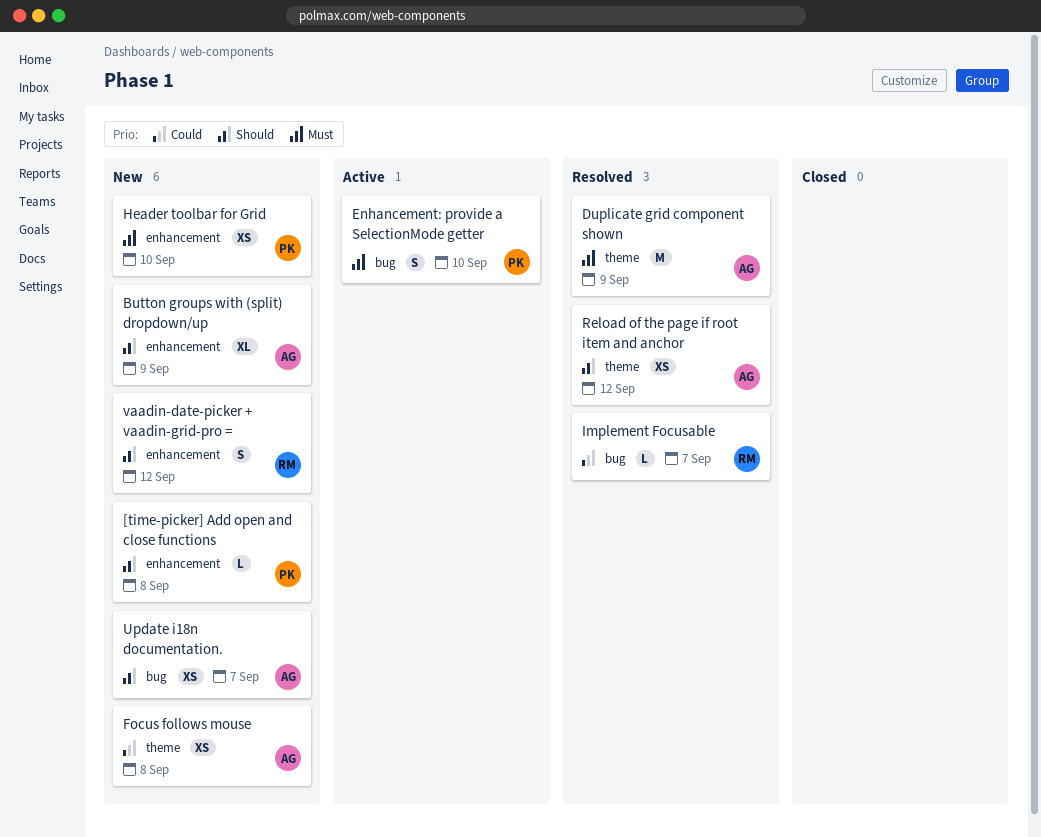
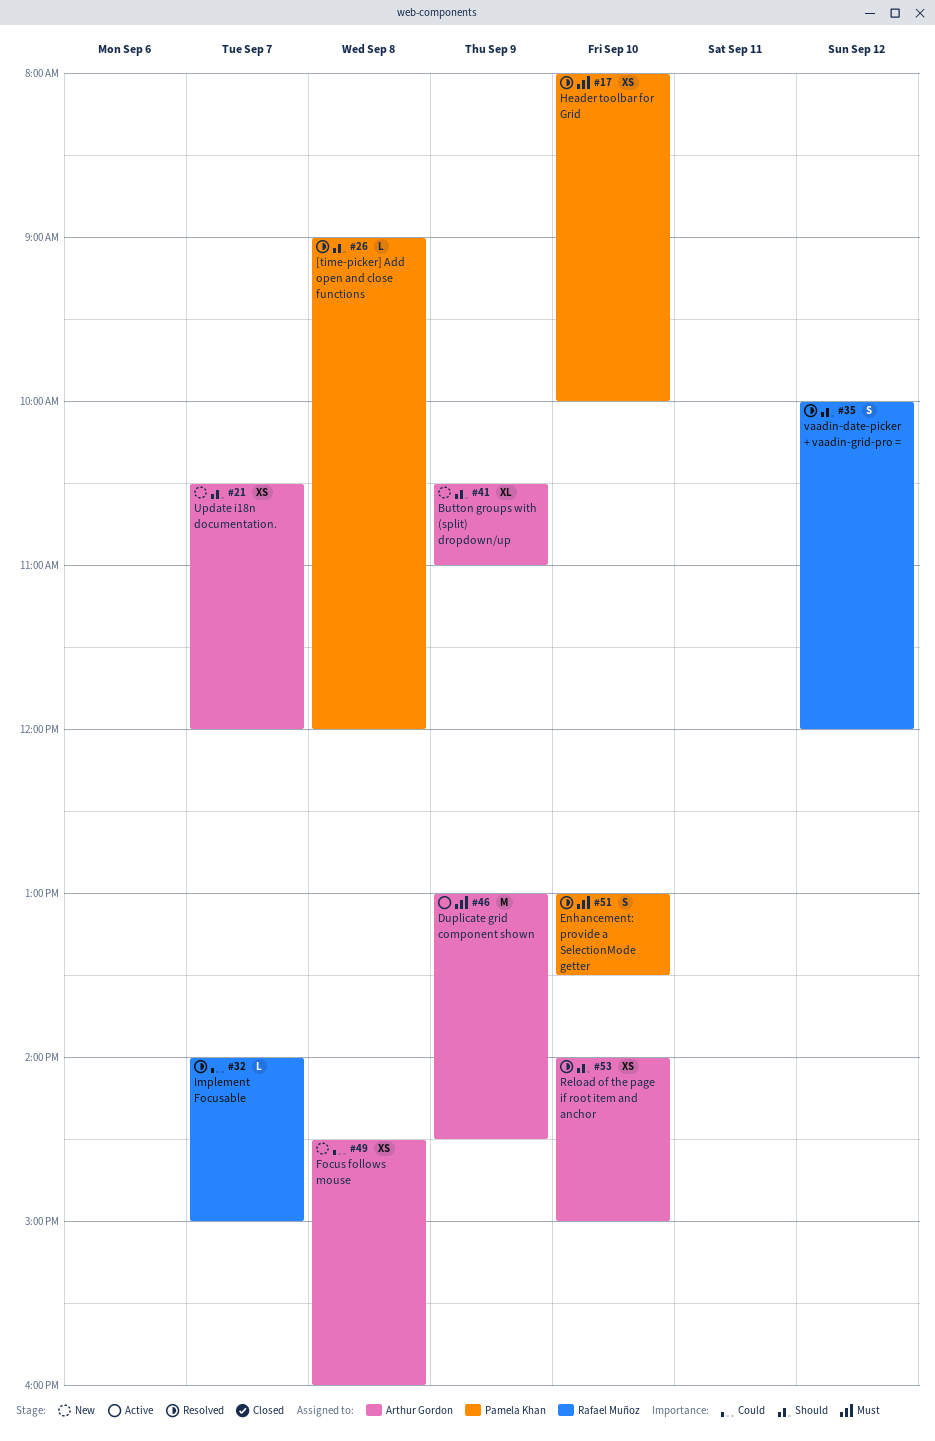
[time-picker] Add open and close functions, status: New -> Resolved
Duplicate grid component shown, status: Resolved -> Active
Enhancement: provide a SelectionMode getter, status: Active -> Resolved
Header toolbar for Grid, status: New -> Resolved
Reload of the page if root item and anchor, day: Sep 12 -> Sep 10
vaadin-date-picker + vaadin-grid-pro =, status: New -> Resolved

